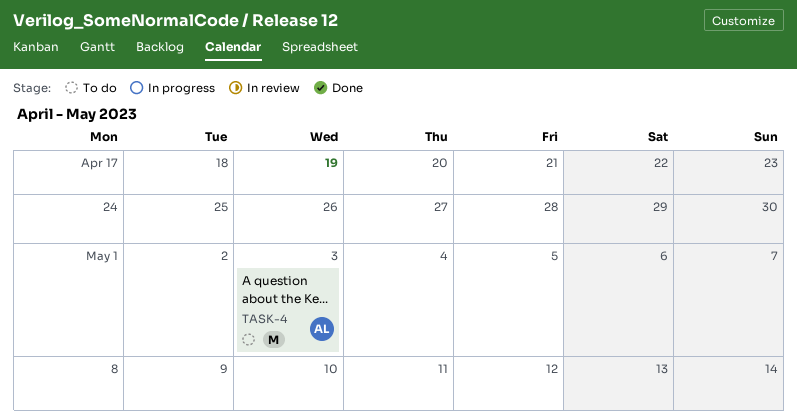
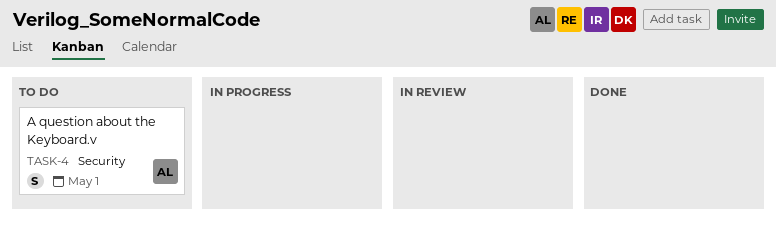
TASK-4, estimate: M -> S
TASK-4, due: May 3 -> May 1

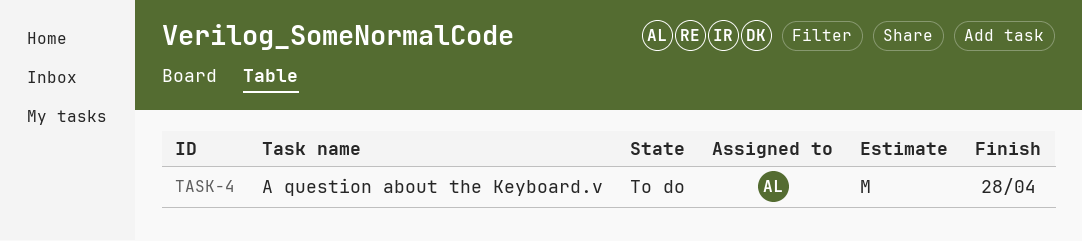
TASK-4, estimate: S -> M
TASK-4, due: May 1 -> Apr 28

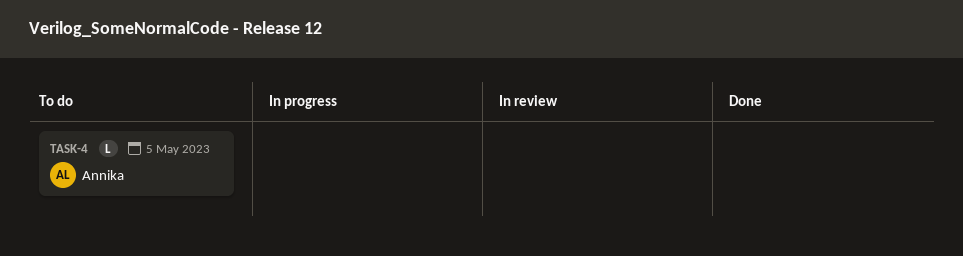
TASK-4, estimate: M -> L
TASK-4, due: Apr 28 -> May 5

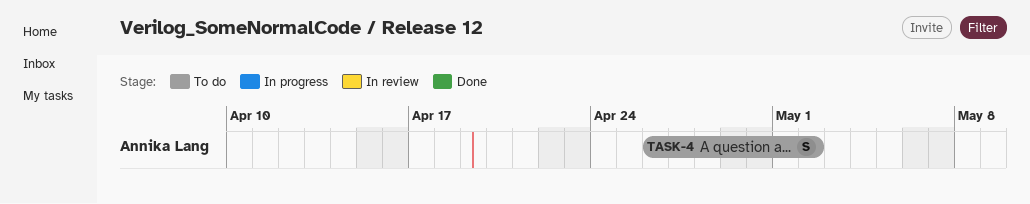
TASK-4, estimate: L -> S
TASK-4, due: May 5 -> May 2

